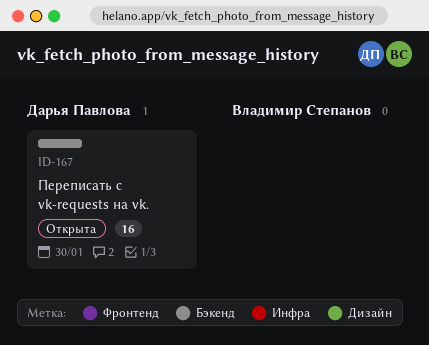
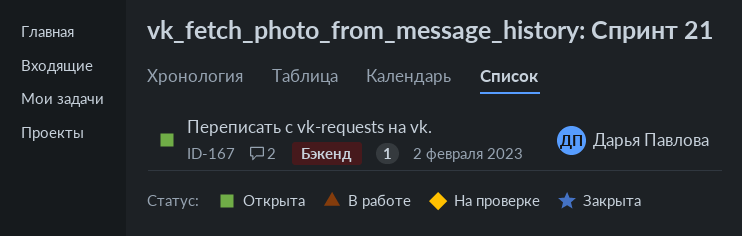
ID-167, estimate: 16 -> 1
ID-167, due: Jan 30 -> Feb 2

